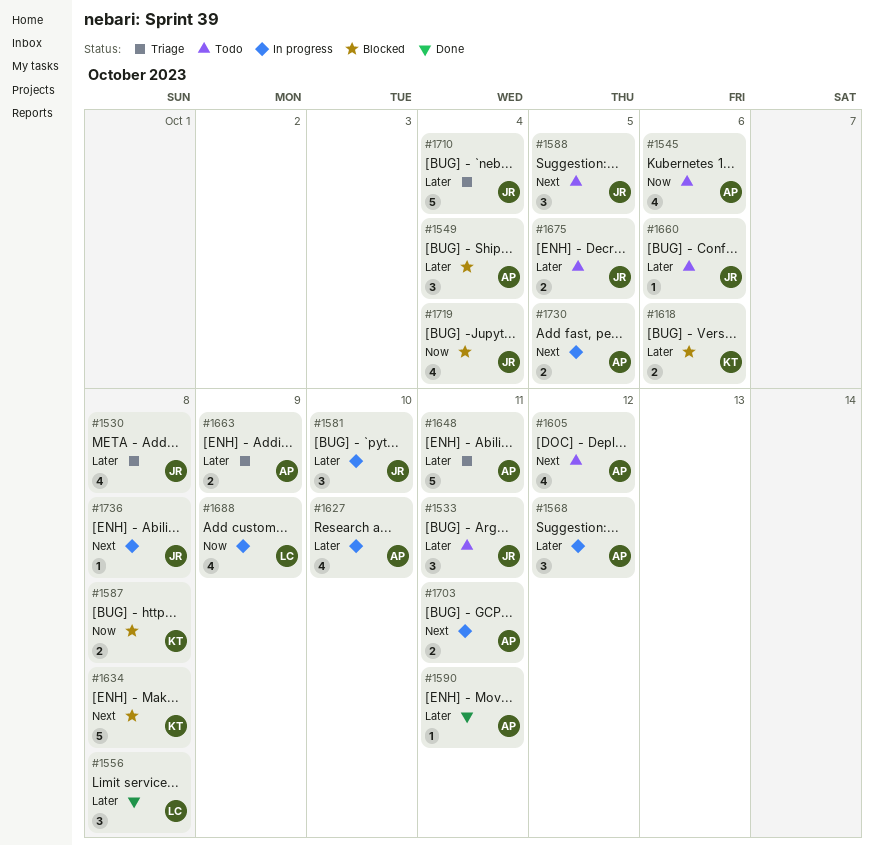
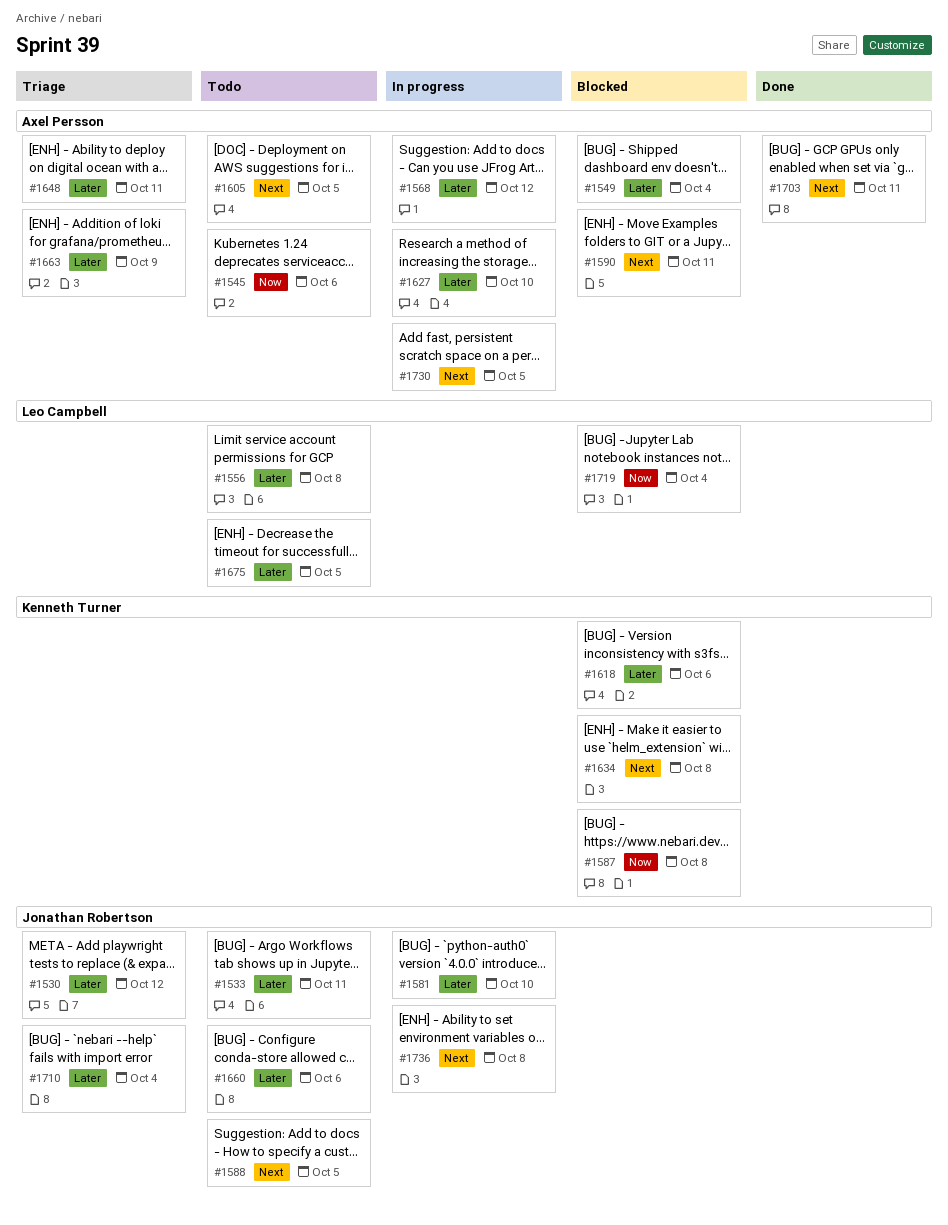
#1530, due: Oct 8 -> Oct 12
#1556, status: Done -> Todo
#1590, status: Done -> Blocked
#1590, priority: Later -> Next
#1605, due: Oct 12 -> Oct 5
#1675, owner: Jonathan Robertson -> Leo Campbell
#1688: present -> none
#1703, status: In progress -> Done
#1719, owner: Jonathan Robertson -> Leo Campbell

